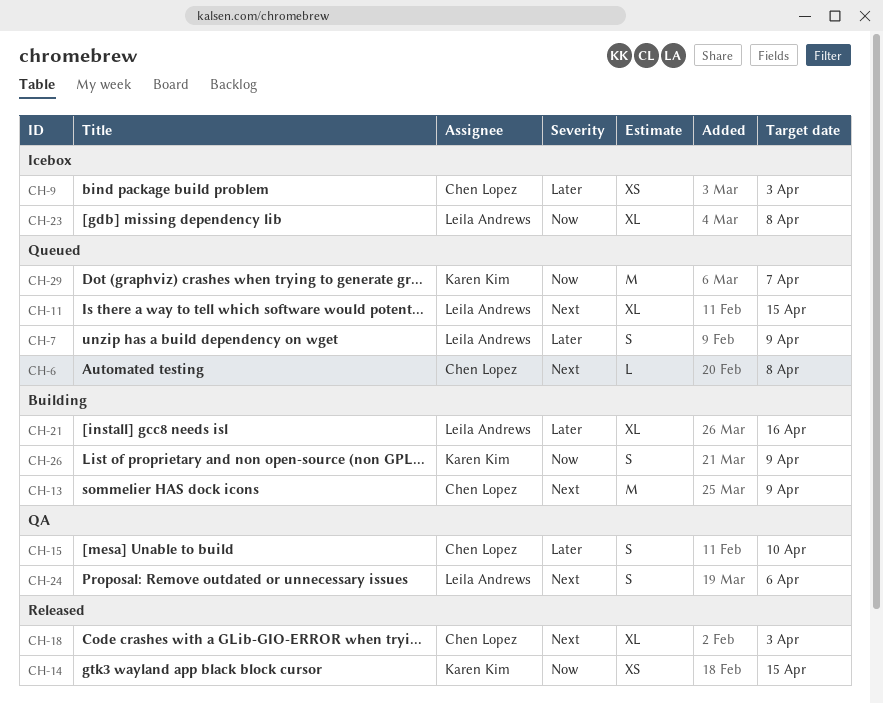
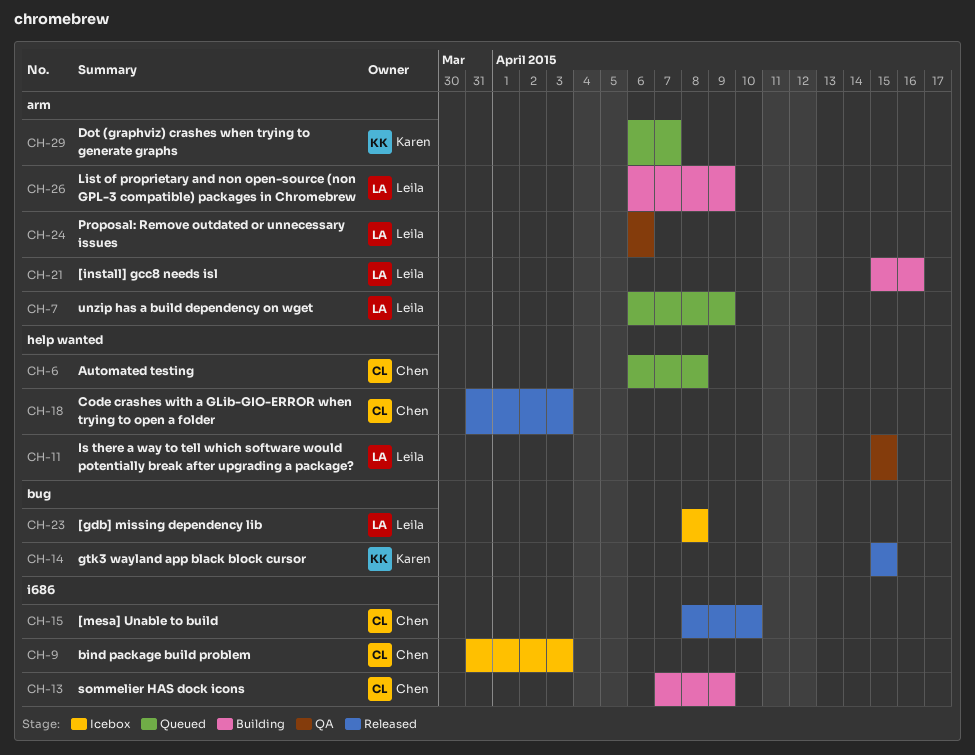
CH-11, status: Queued -> QA
CH-15, status: QA -> Released
CH-26, owner: Karen Kim -> Leila Andrews

